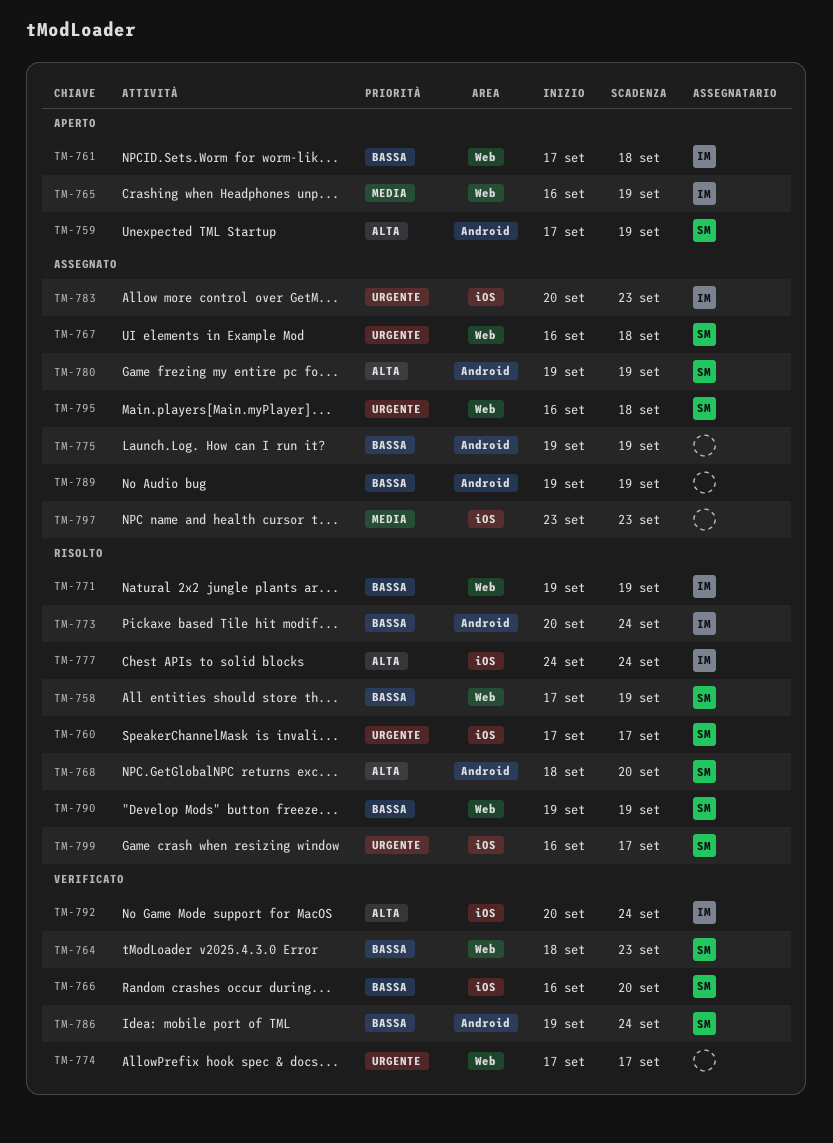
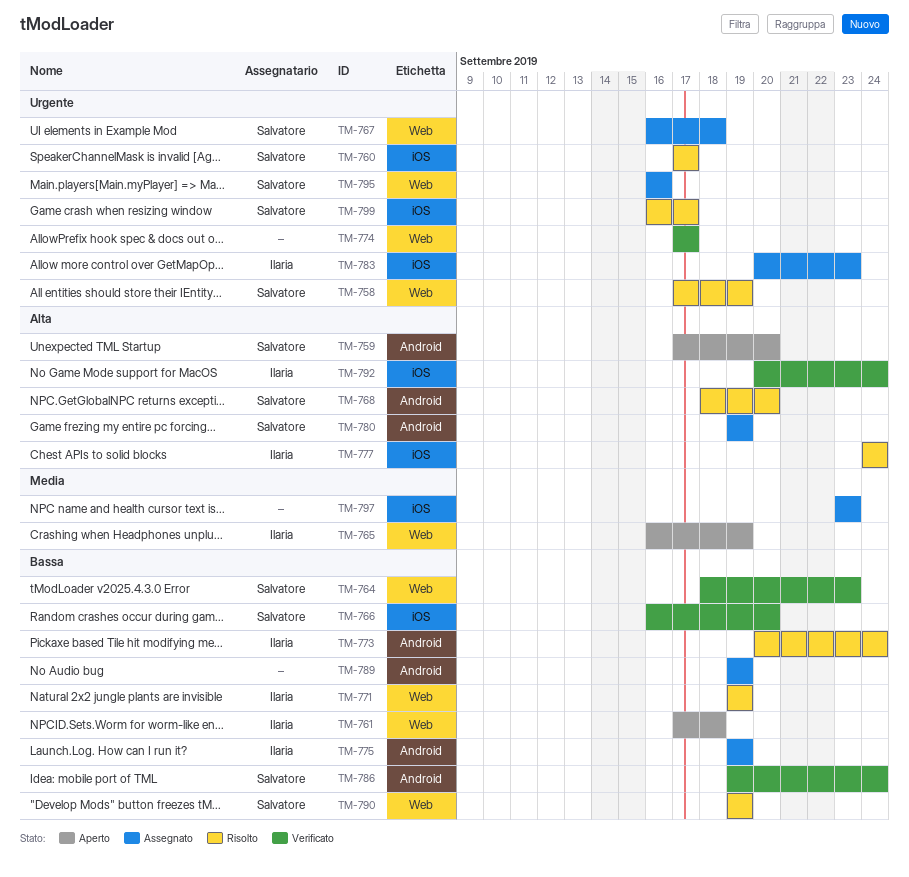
TM-758, priority: Bassa -> Urgente
TM-759, due: Sep 19 -> Sep 20
TM-775, owner: none -> Ilaria
TM-795, due: Sep 18 -> Sep 16

